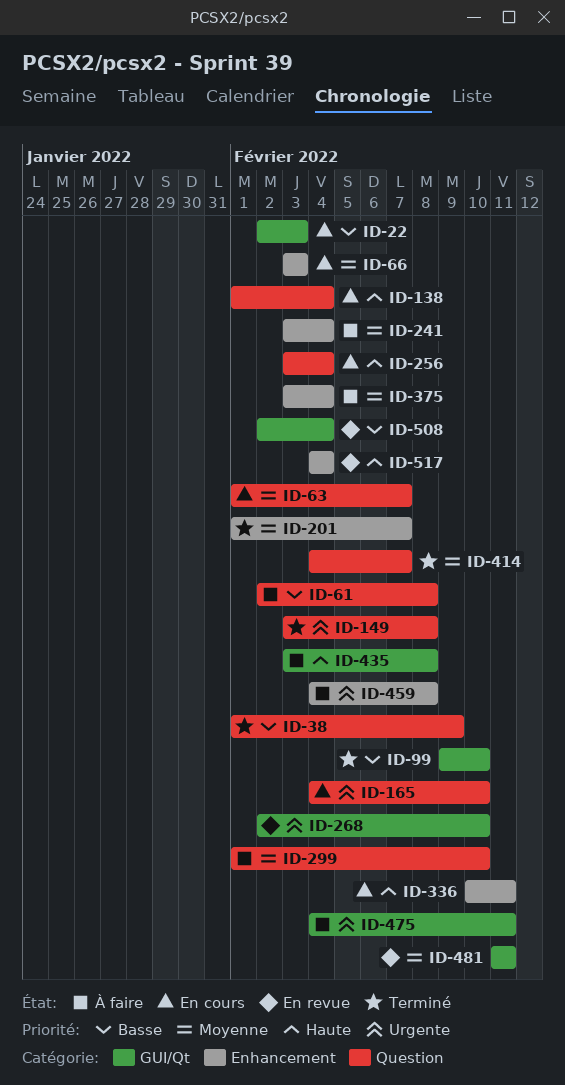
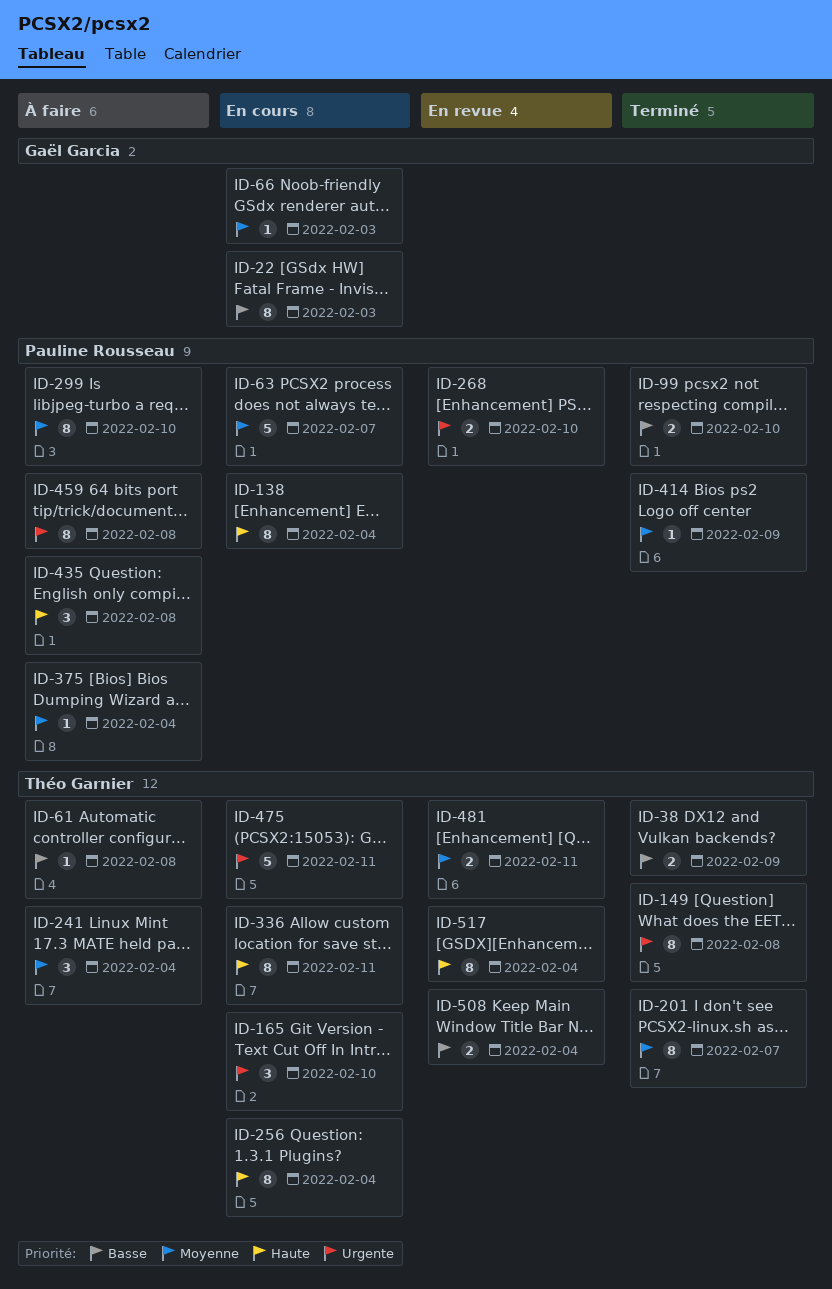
ID-414, due: Feb 7 -> Feb 9
ID-475, status: À faire -> En cours

